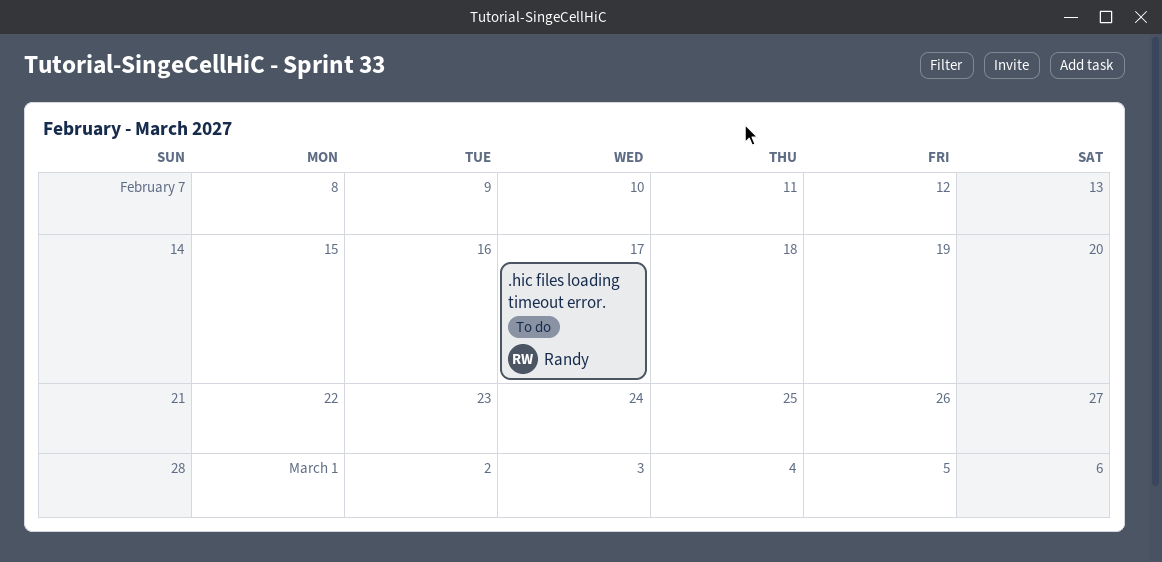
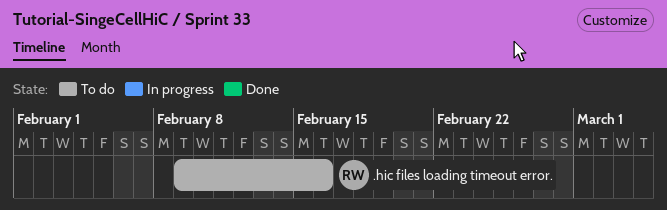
.hic files loading timeout error., due: Feb 17 -> Feb 16

